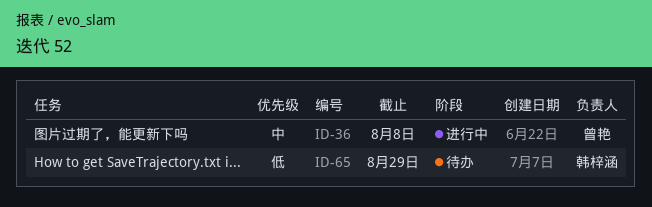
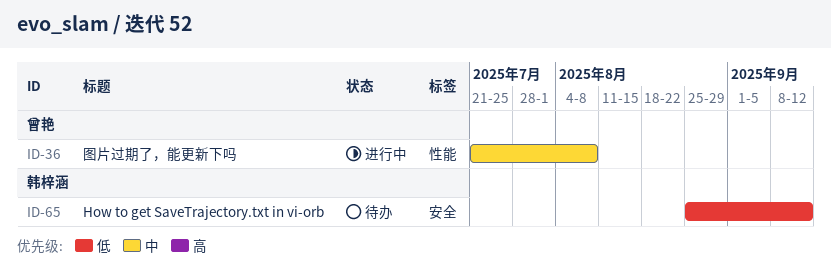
ID-65, due: Aug 29 -> Sep 12

